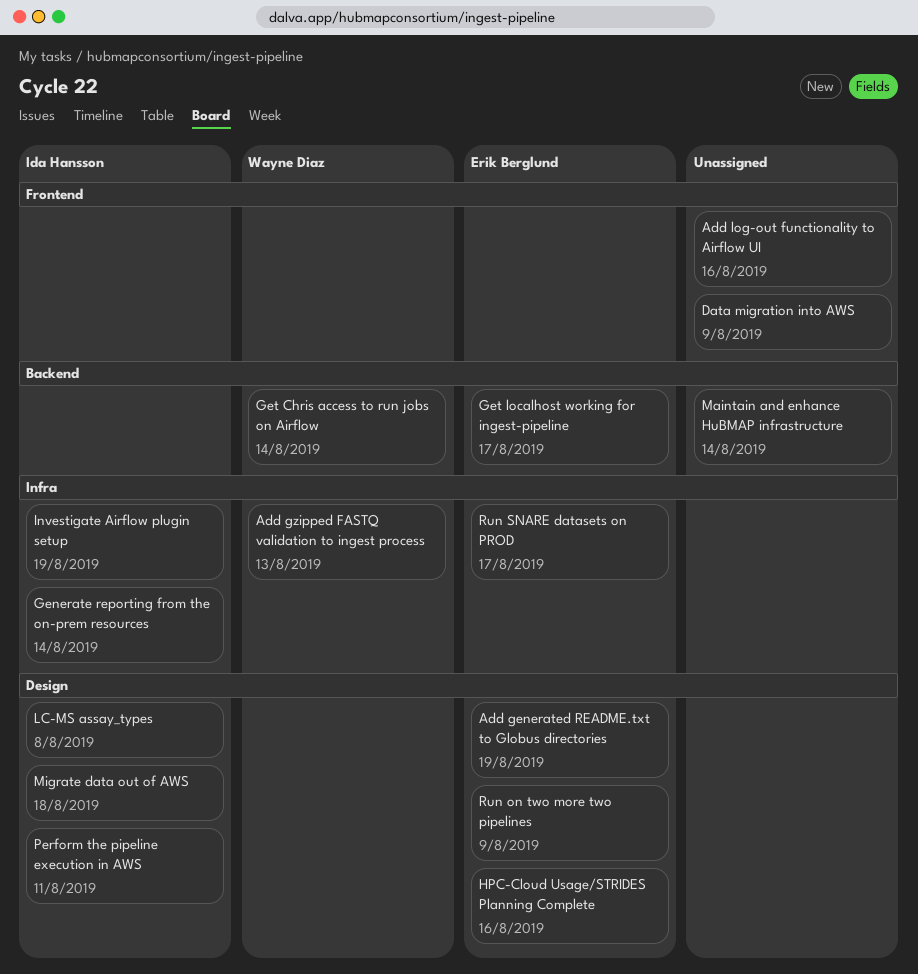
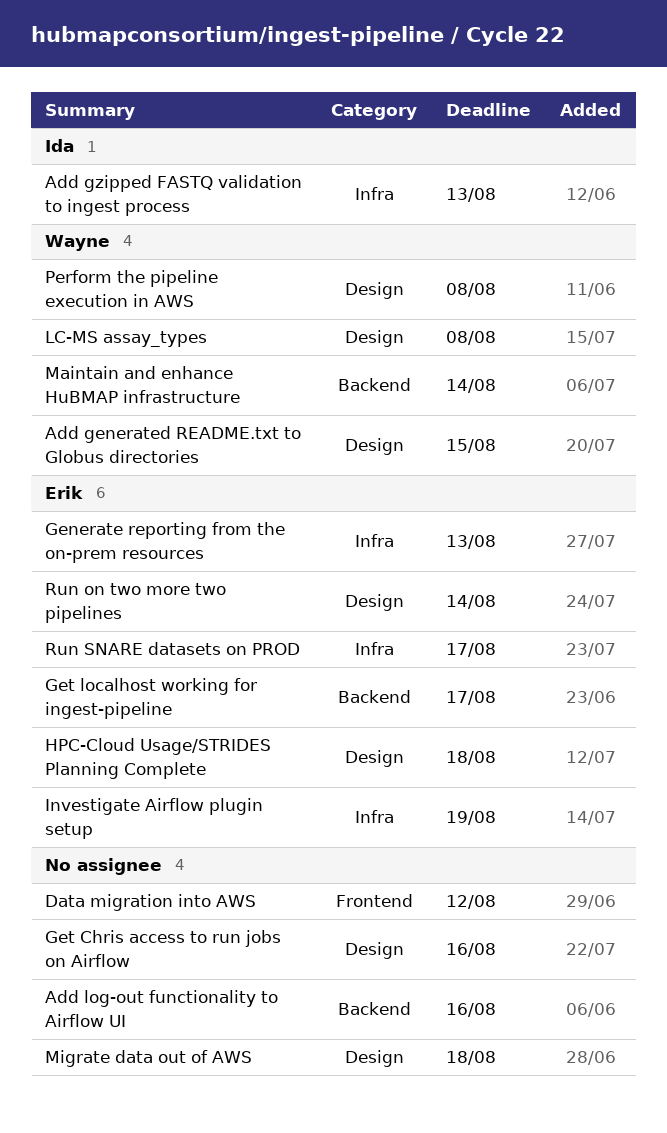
Add generated README.txt to Globus directories, owner: Erik Berglund -> Wayne Diaz
Add generated README.txt to Globus directories, due: Aug 19 -> Aug 15
Add gzipped FASTQ validation to ingest process, owner: Wayne Diaz -> Ida Hansson
Add log-out functionality to Airflow UI, label: Frontend -> Backend
Data migration into AWS, due: Aug 9 -> Aug 12
Generate reporting from the on-prem resources, owner: Ida Hansson -> Erik Berglund
Generate reporting from the on-prem resources, due: Aug 14 -> Aug 13
Get Chris access to run jobs on Airflow, owner: Wayne Diaz -> none
Get Chris access to run jobs on Airflow, label: Backend -> Design
Get Chris access to run jobs on Airflow, due: Aug 14 -> Aug 16
HPC-Cloud Usage/STRIDES Planning Complete, due: Aug 16 -> Aug 18
Investigate Airflow plugin setup, owner: Ida Hansson -> Erik Berglund
LC-MS assay_types, owner: Ida Hansson -> Wayne Diaz
Maintain and enhance HuBMAP infrastructure, owner: none -> Wayne Diaz
Migrate data out of AWS, owner: Ida Hansson -> none
Perform the pipeline execution in AWS, owner: Ida Hansson -> Wayne Diaz
Perform the pipeline execution in AWS, due: Aug 11 -> Aug 8
Run on two more two pipelines, due: Aug 9 -> Aug 14

